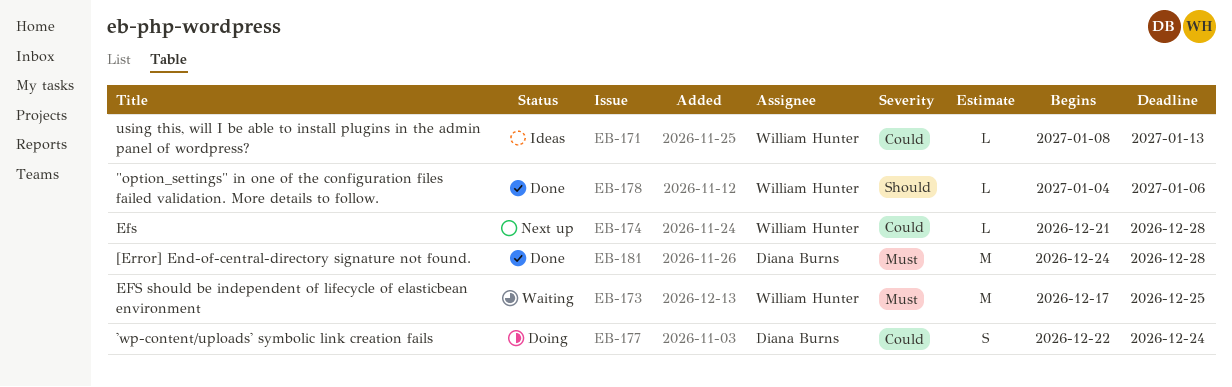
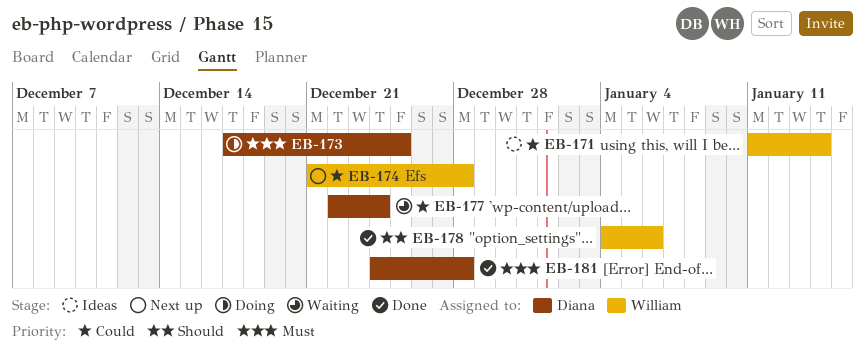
EB-171, start: Jan 8 -> Jan 11
EB-171, due: Jan 13 -> Jan 14
EB-173, status: Waiting -> Doing
EB-173, owner: William Hunter -> Diana Burns
EB-177, status: Doing -> Waiting

